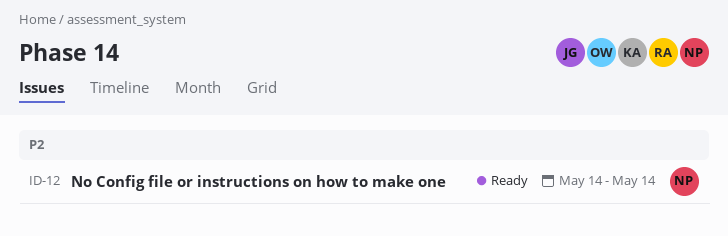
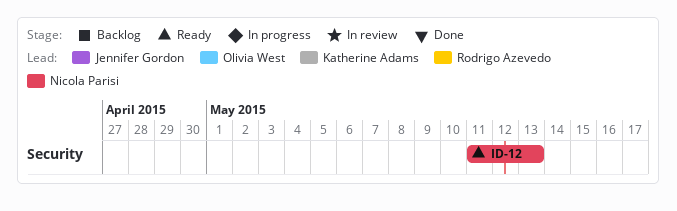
ID-12, start: May 14 -> May 11
ID-12, due: May 14 -> May 13

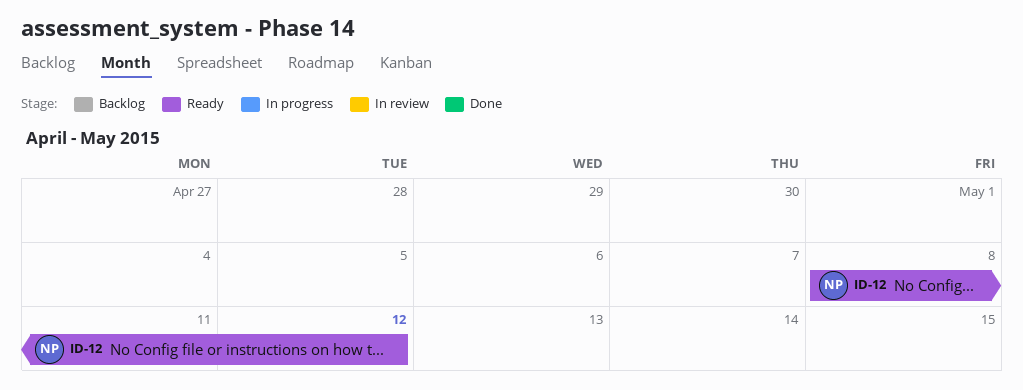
ID-12, start: May 11 -> May 8
ID-12, due: May 13 -> May 12

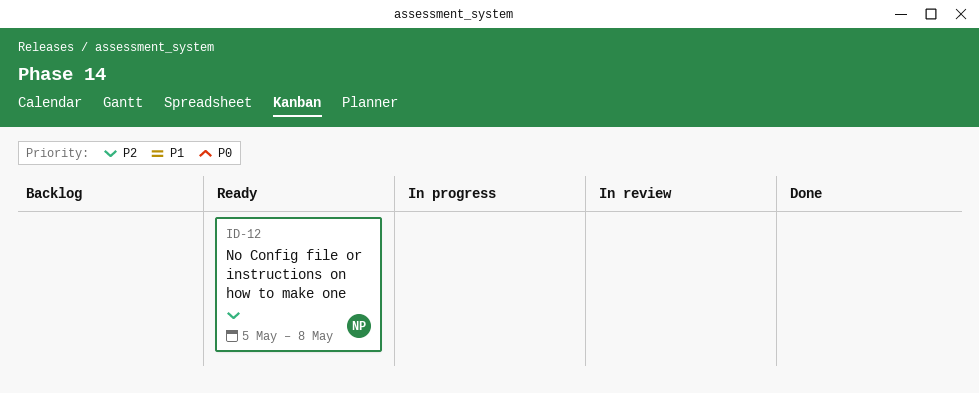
ID-12, start: May 8 -> May 5
ID-12, due: May 12 -> May 8

